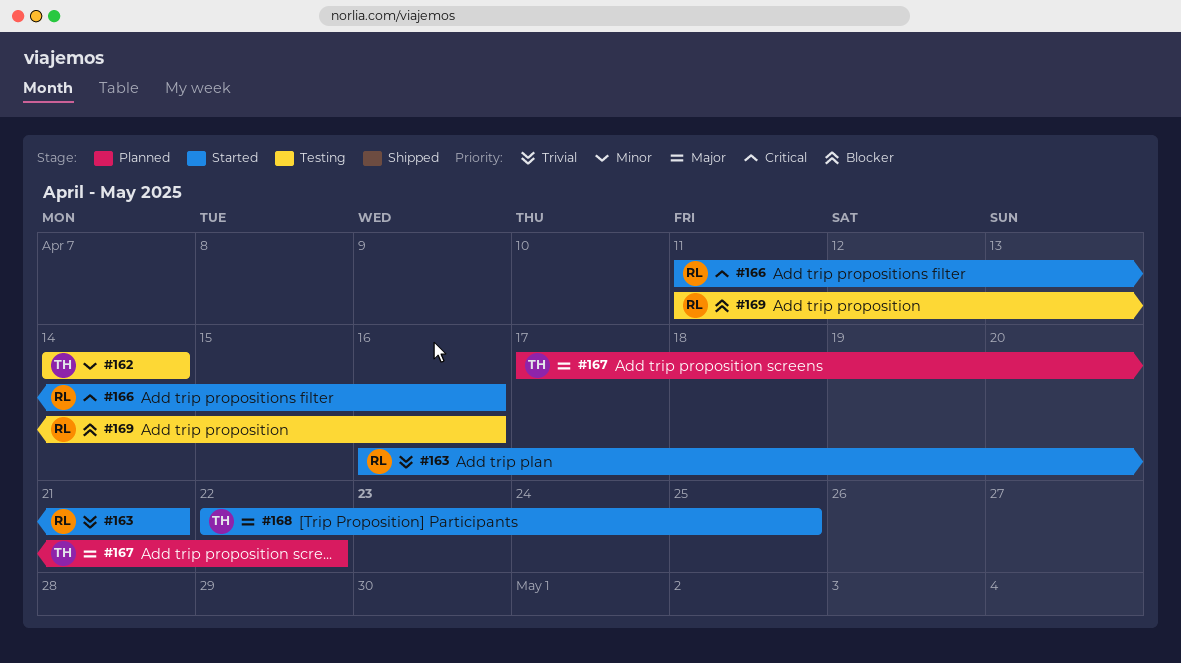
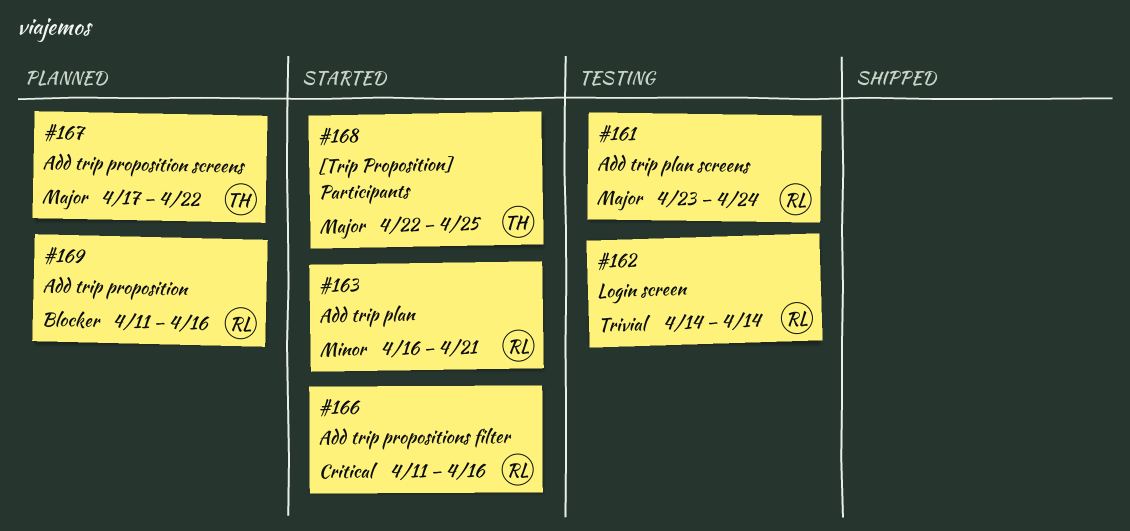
#161: none -> present
#162, owner: TH -> RL
#162, priority: Minor -> Trivial
#163, priority: Trivial -> Minor
#169, status: Testing -> Planned

